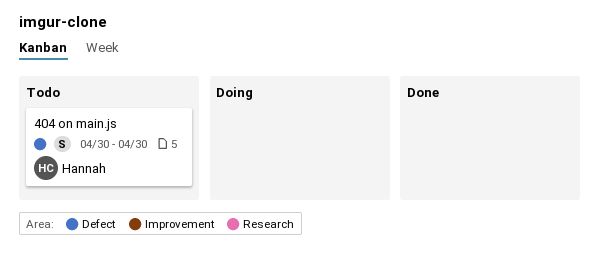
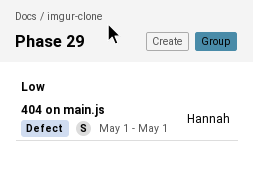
404 on main.js, start: Apr 30 -> May 1
404 on main.js, due: Apr 30 -> May 1

